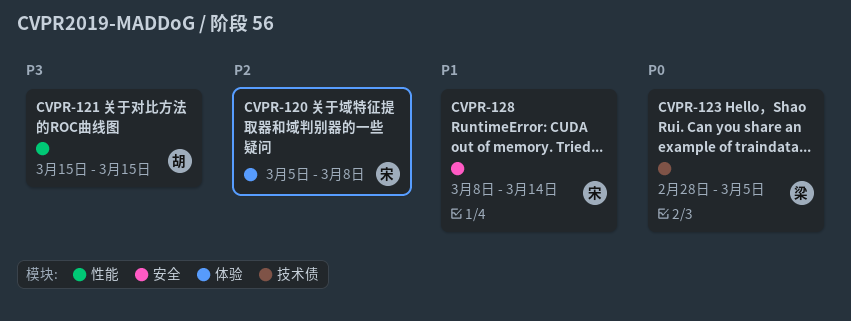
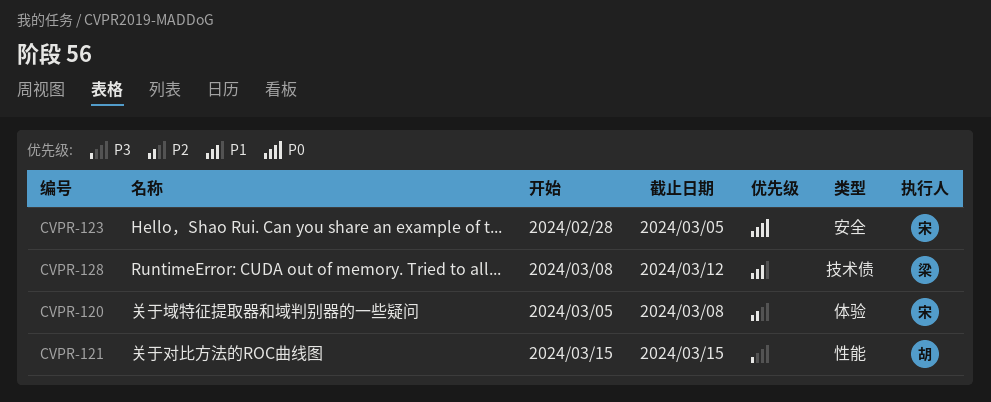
CVPR-123, owner: 梁 -> 宋
CVPR-123, label: 技术债 -> 安全
CVPR-128, owner: 宋 -> 梁
CVPR-128, label: 安全 -> 技术债
CVPR-128, due: Mar 14 -> Mar 12

